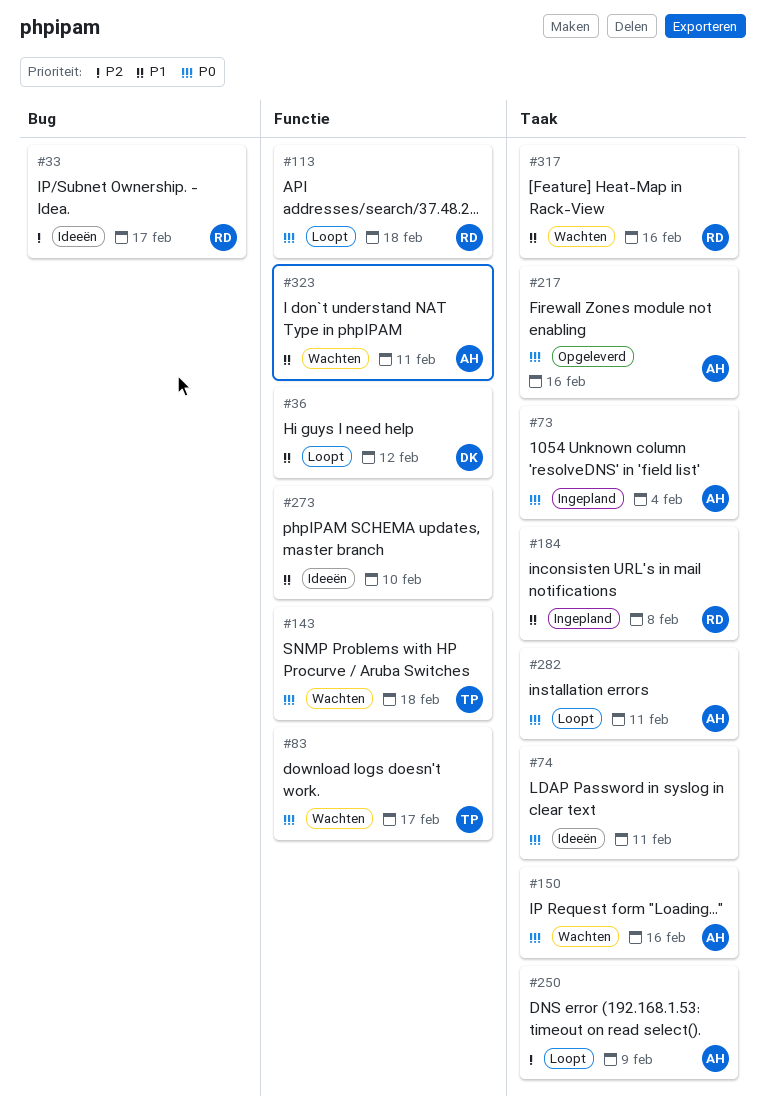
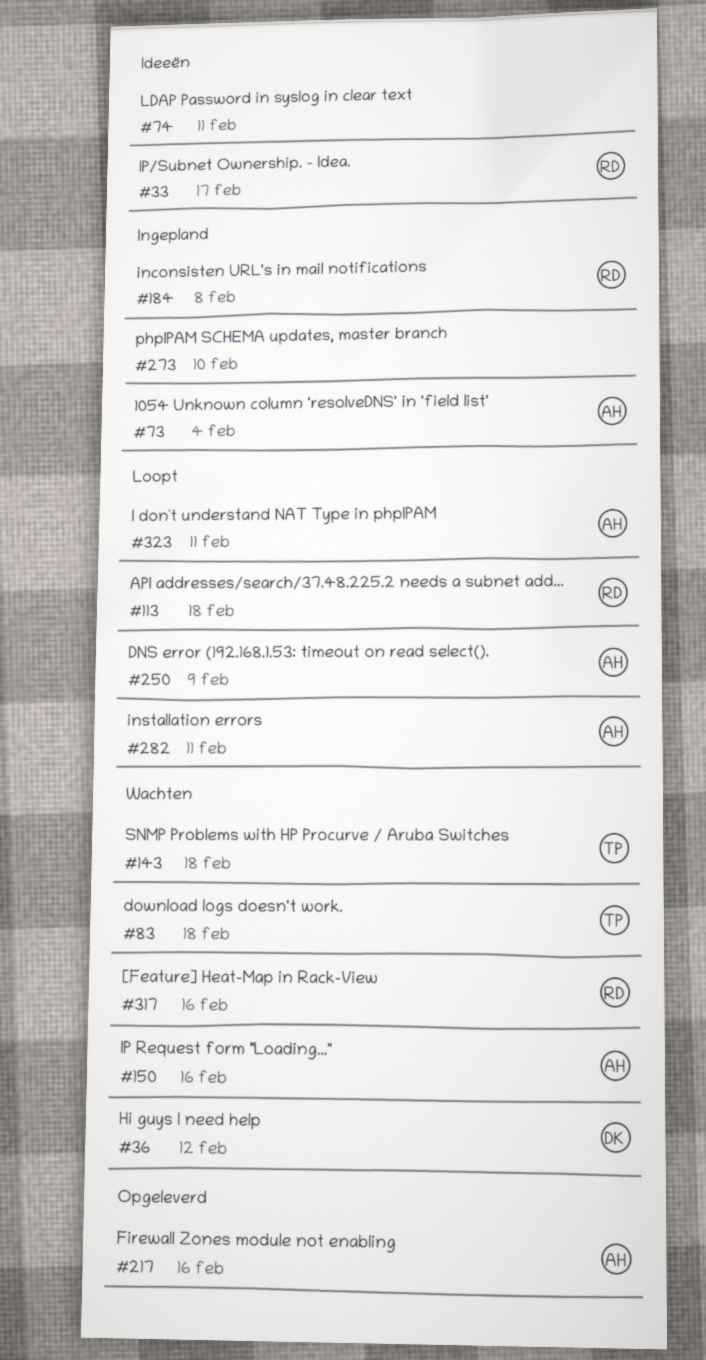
#36, status: Loopt -> Wachten
#83, due: Feb 17 -> Feb 18
#273, status: Ideeën -> Ingepland
#323, status: Wachten -> Loopt

